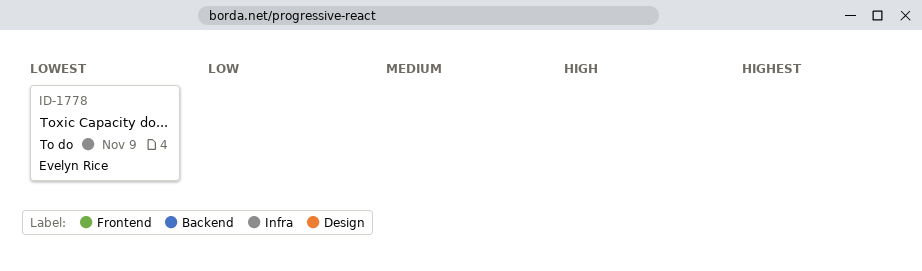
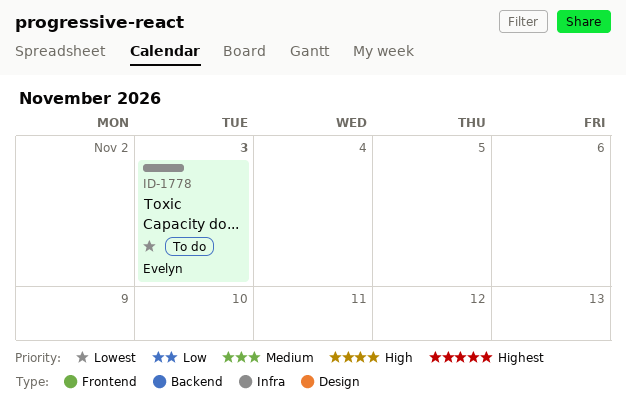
ID-1778, due: Nov 9 -> Nov 3

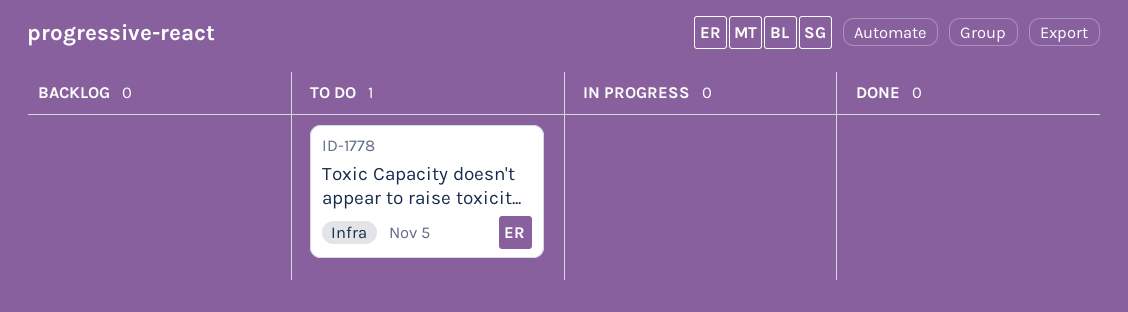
ID-1778, due: Nov 3 -> Nov 5

